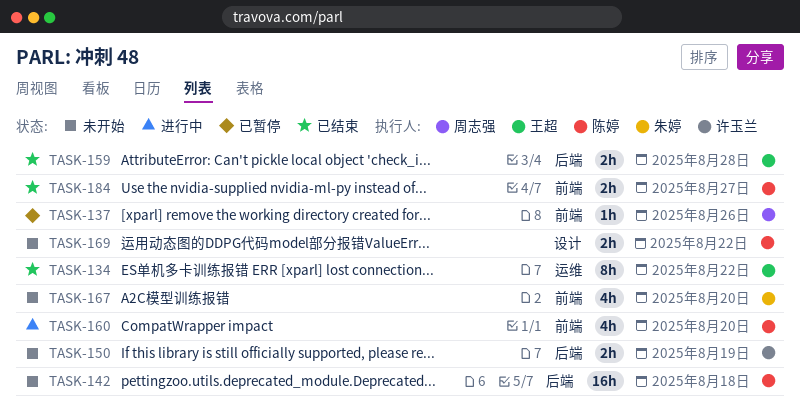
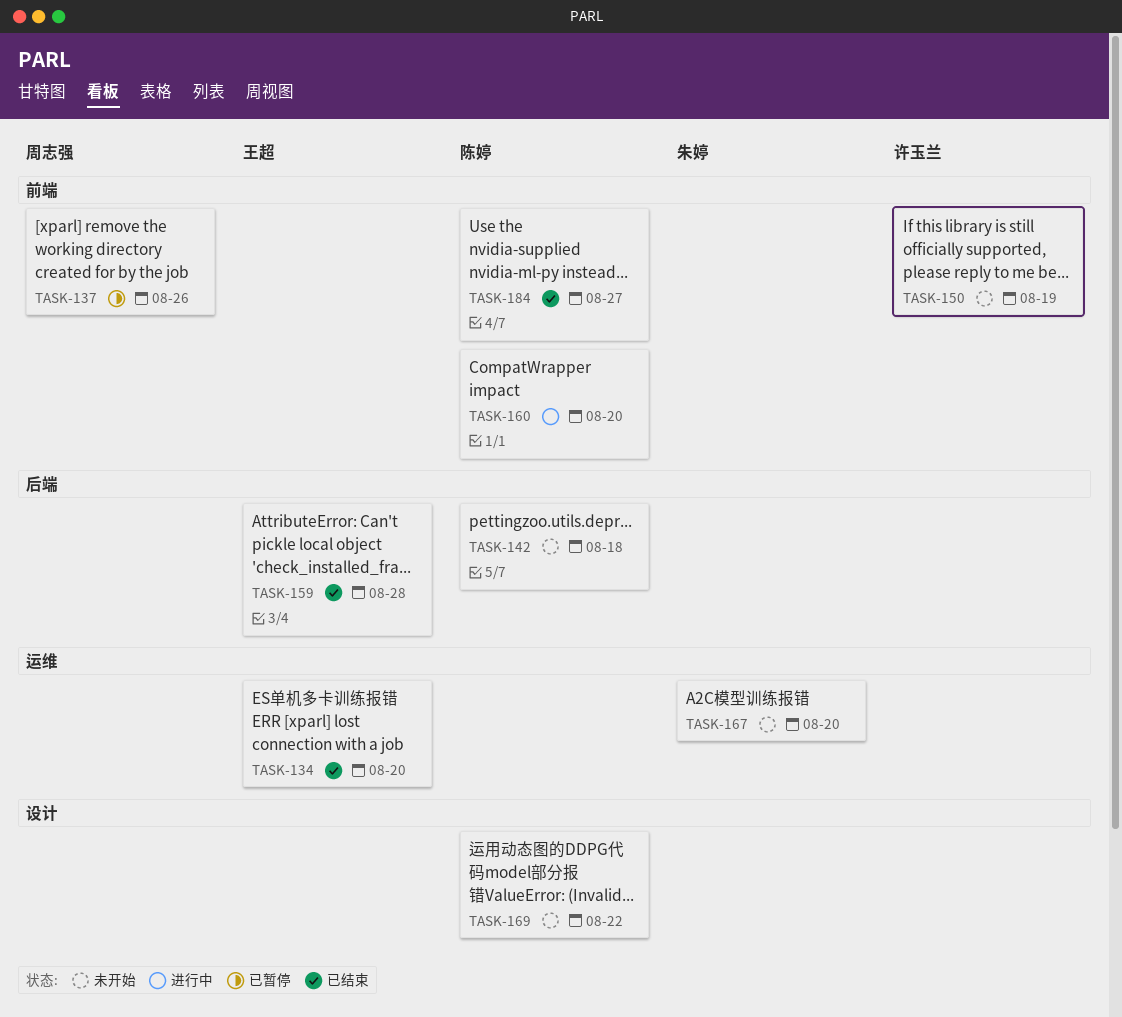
TASK-134, due: Aug 22 -> Aug 20
TASK-150, label: 后端 -> 前端
TASK-167, label: 前端 -> 运维

